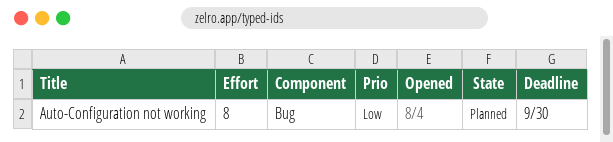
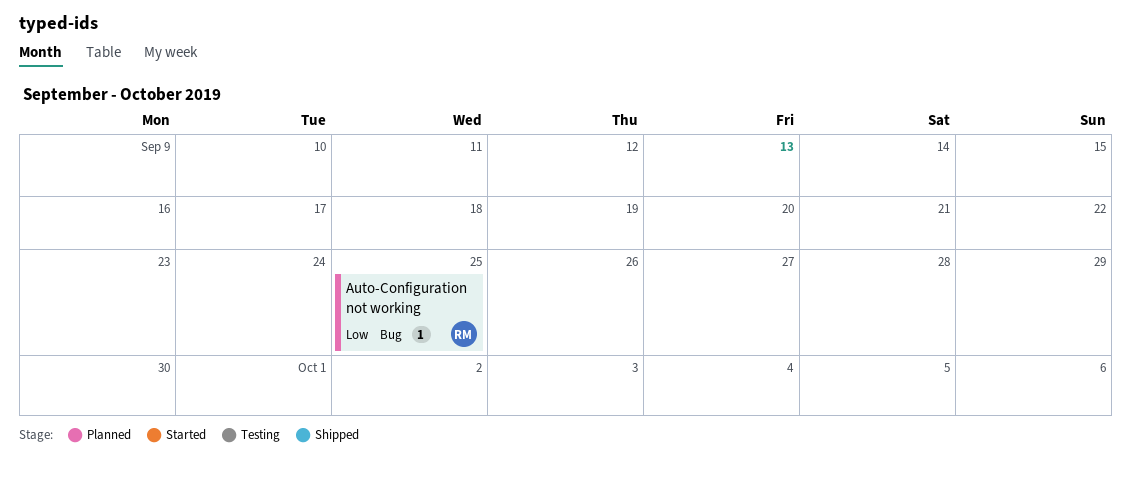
Auto-Configuration not working, estimate: 8 -> 1
Auto-Configuration not working, due: Sep 30 -> Sep 25

